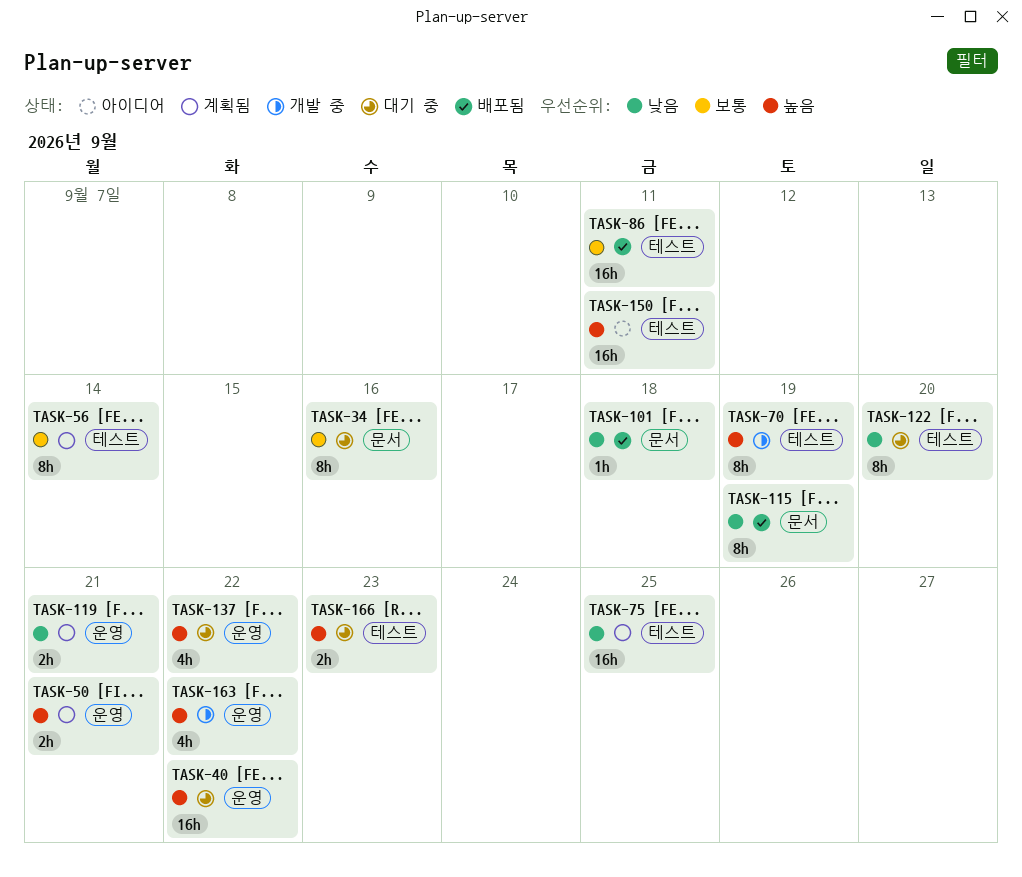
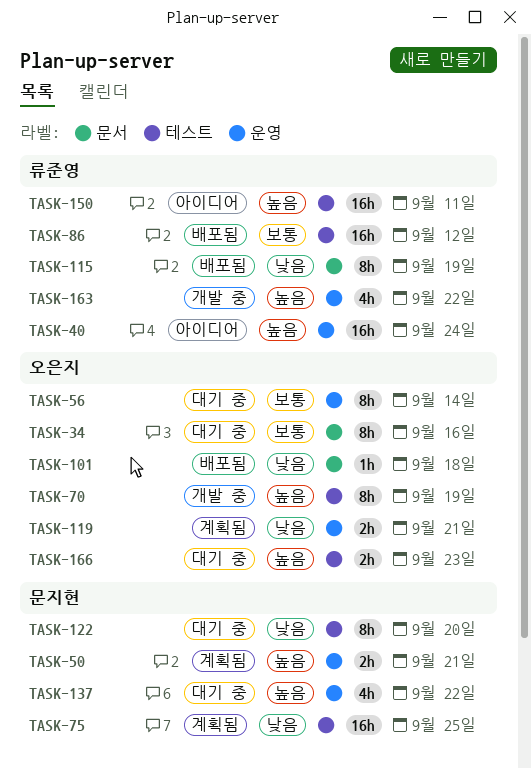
TASK-40, status: 대기 중 -> 아이디어
TASK-40, due: Sep 22 -> Sep 24
TASK-56, status: 계획됨 -> 대기 중
TASK-56, label: 테스트 -> 운영
TASK-86, due: Sep 11 -> Sep 12

